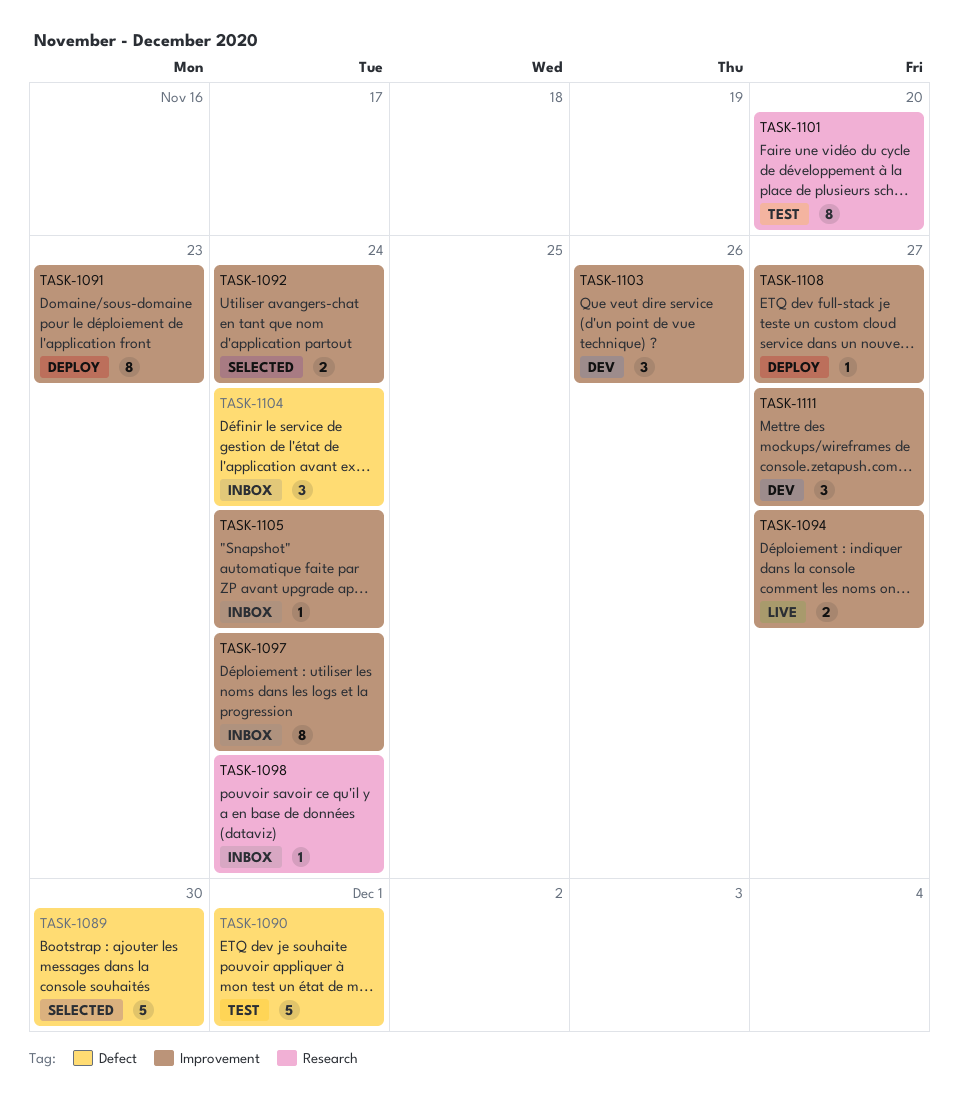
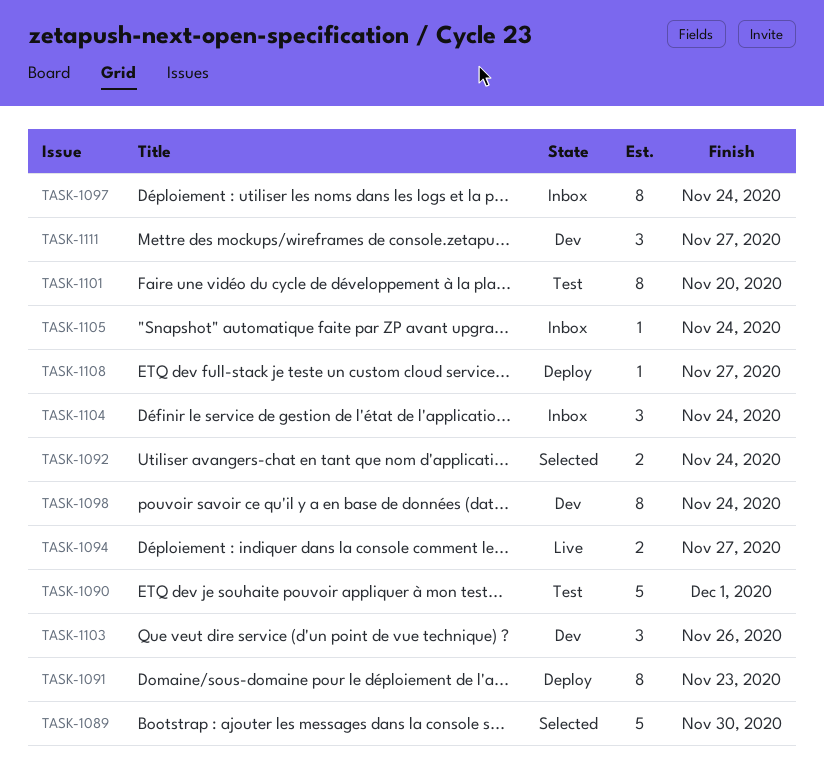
TASK-1098, status: Inbox -> Dev
TASK-1098, estimate: 1 -> 8

